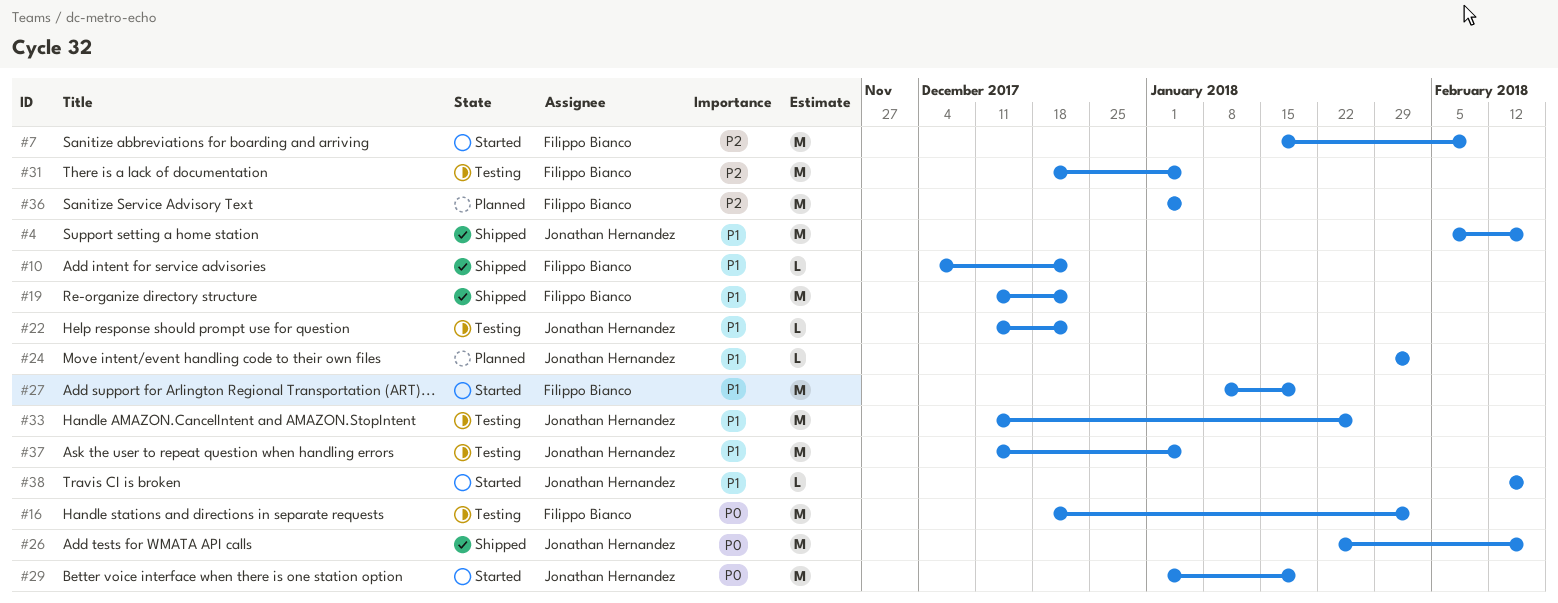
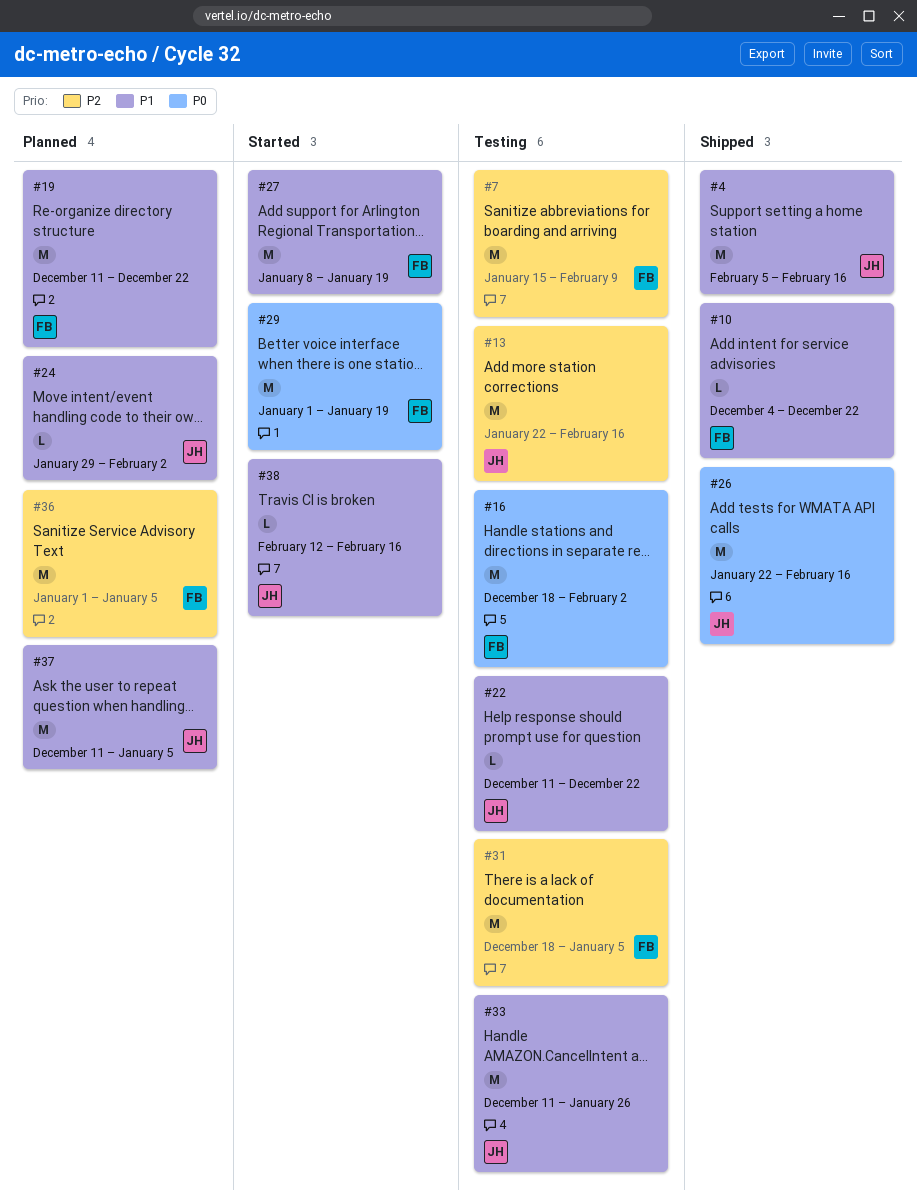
#7, status: Started -> Testing
#13: none -> present
#19, status: Shipped -> Planned
#29, owner: Jonathan Hernandez -> Filippo Bianco
#37, status: Testing -> Planned

